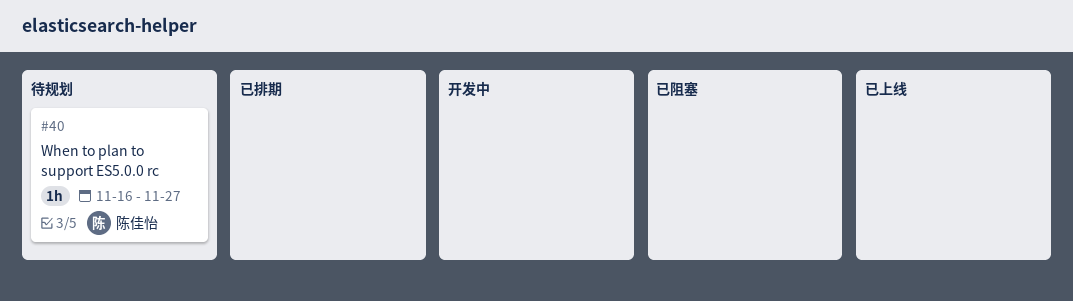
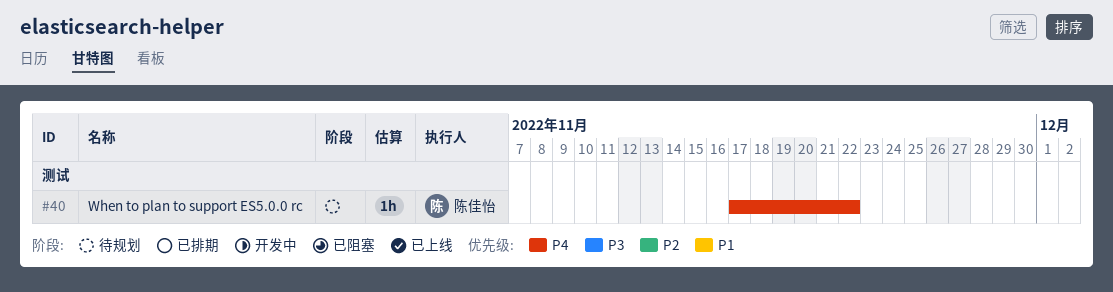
#40, start: Nov 16 -> Nov 17
#40, due: Nov 27 -> Nov 22

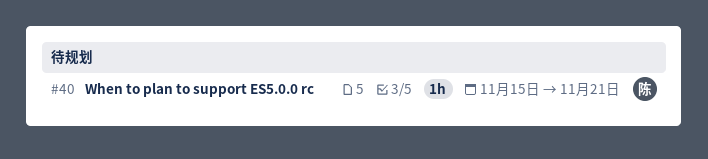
#40, start: Nov 17 -> Nov 15
#40, due: Nov 22 -> Nov 21

